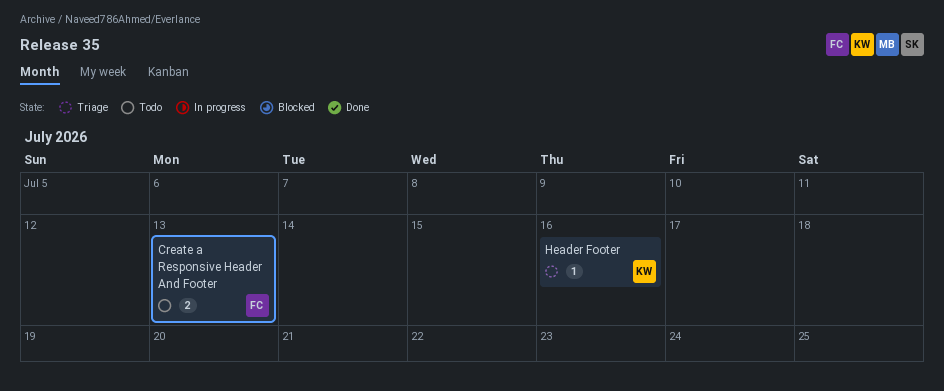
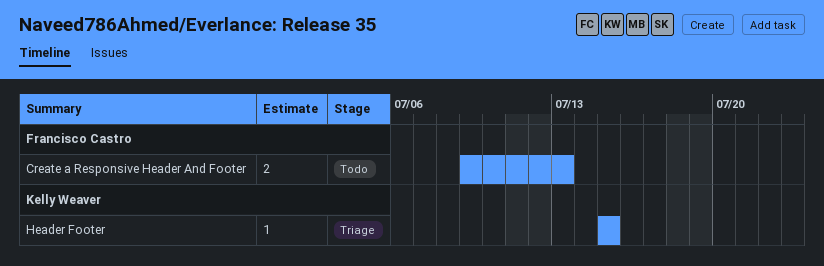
Header Footer, due: Jul 16 -> Jul 15

